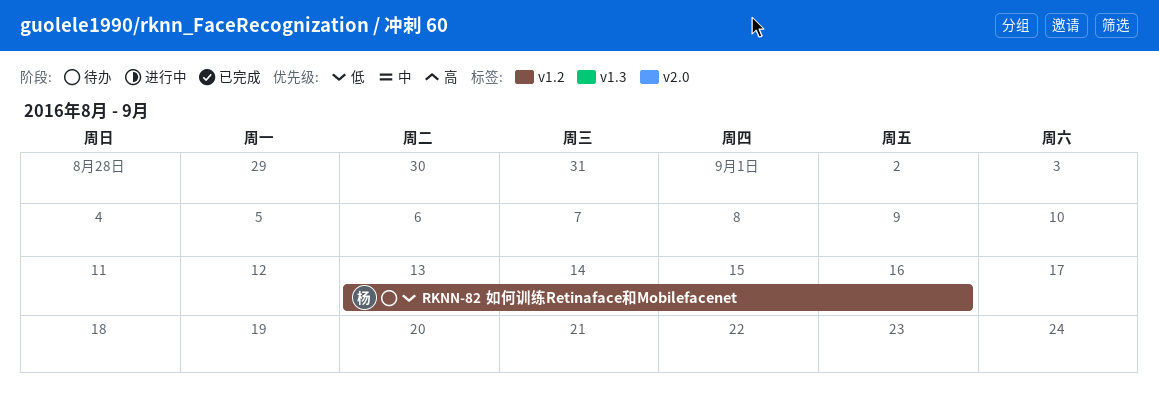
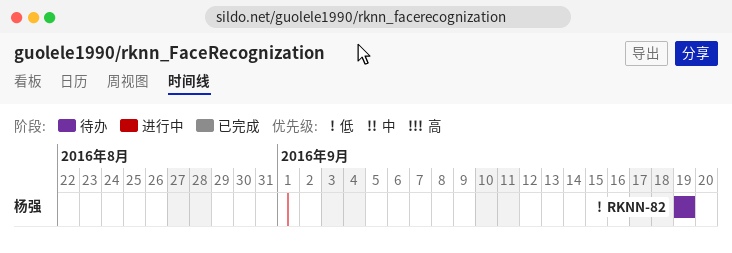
RKNN-82, start: Sep 13 -> Sep 19
RKNN-82, due: Sep 16 -> Sep 19

